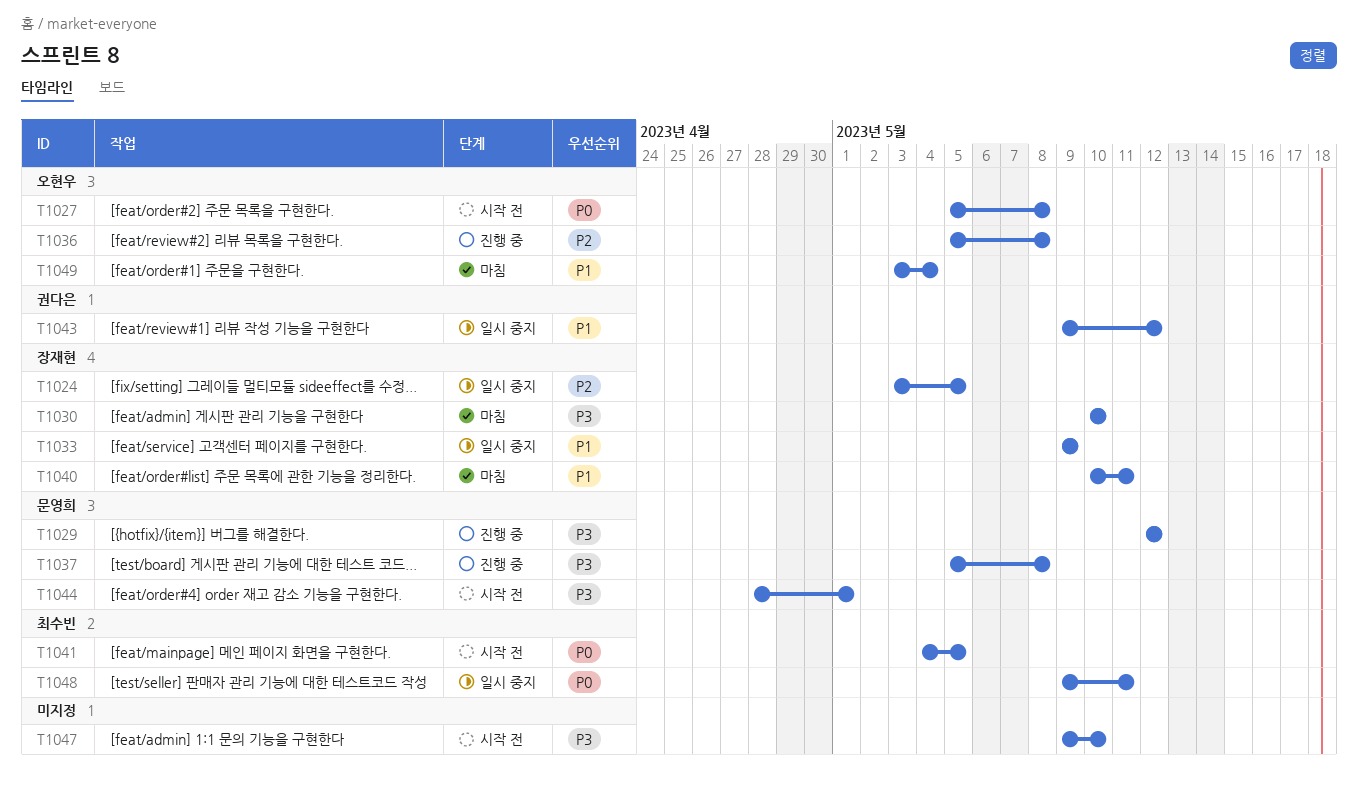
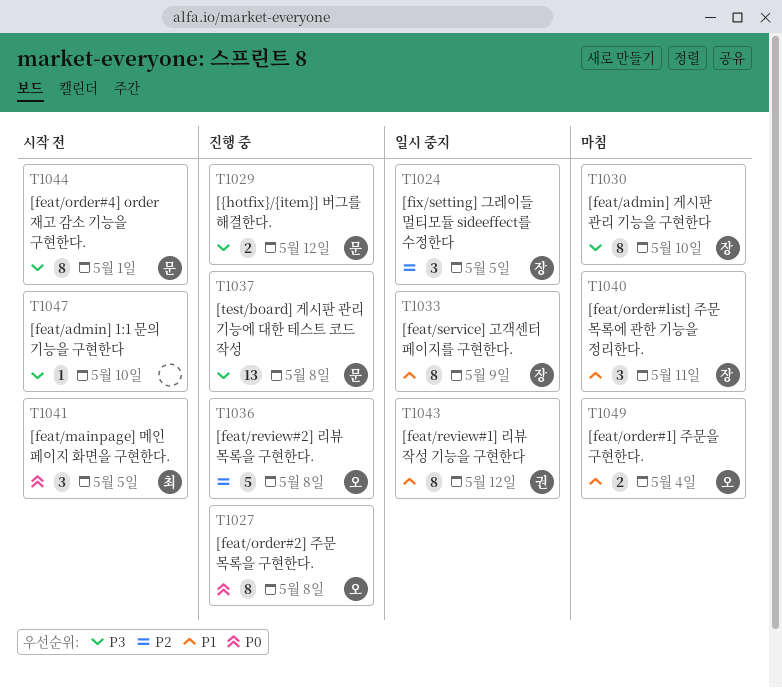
T1027, status: 시작 전 -> 진행 중
T1048: present -> none

